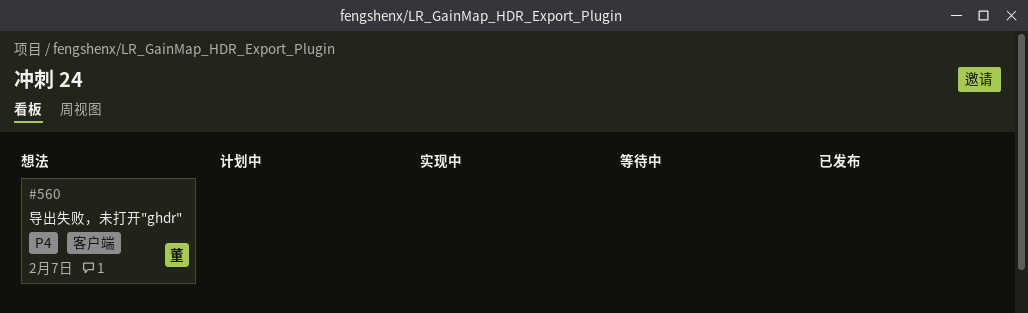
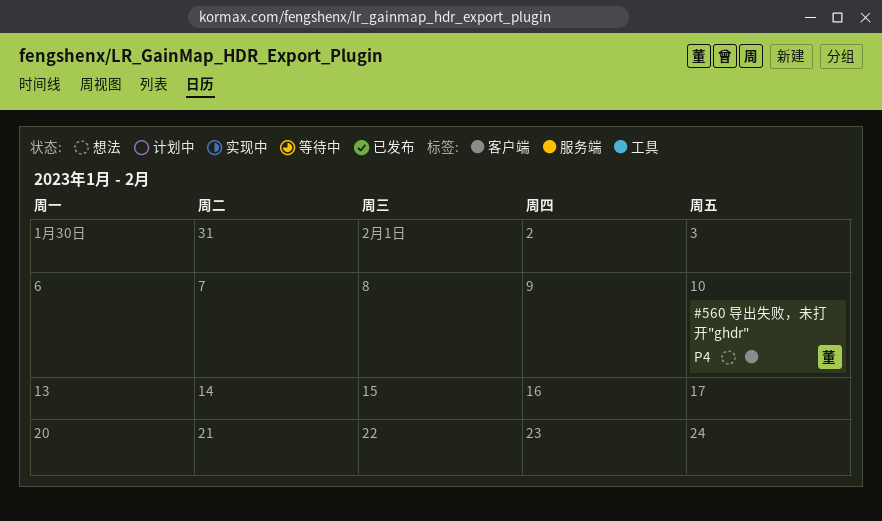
#560, due: Feb 7 -> Feb 10

